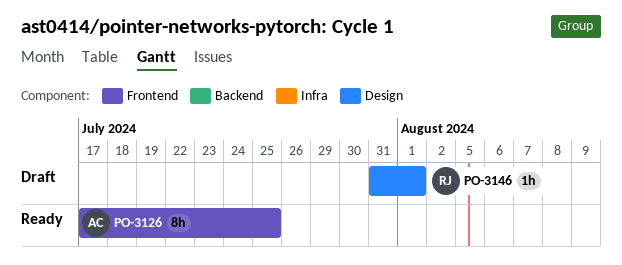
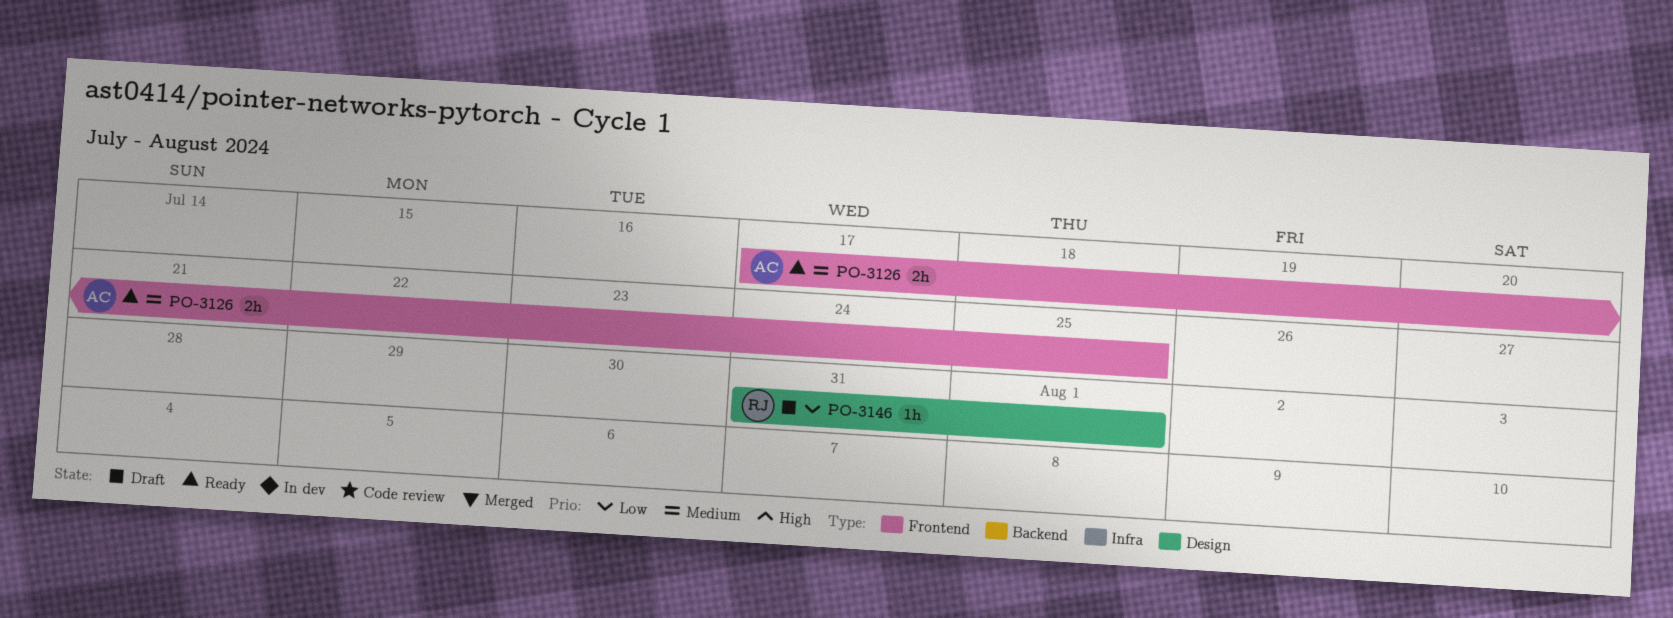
PO-3126, estimate: 8h -> 2h

